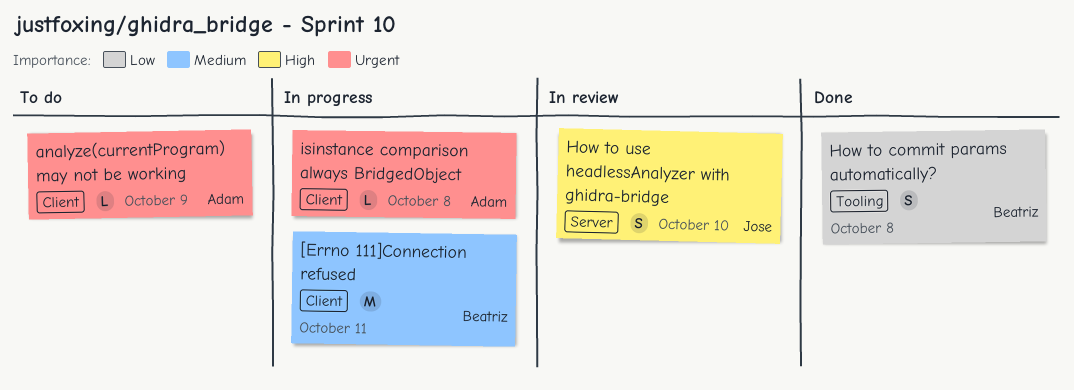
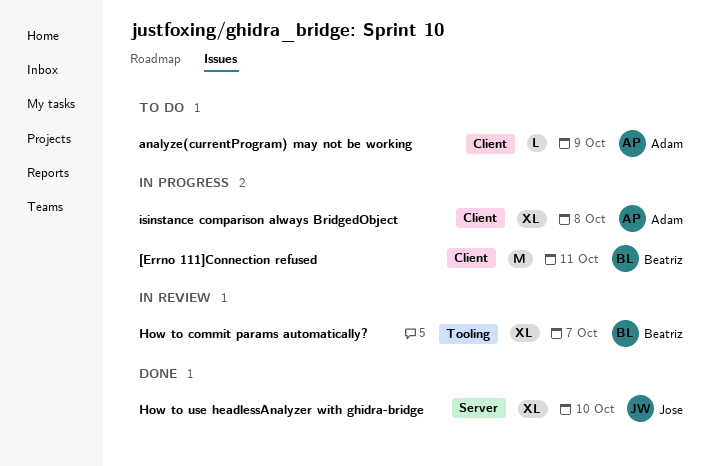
How to commit params automatically?, status: Done -> In review
How to commit params automatically?, estimate: S -> XL
How to commit params automatically?, due: Oct 8 -> Oct 7
How to use headlessAnalyzer with ghidra-bridge, status: In review -> Done
How to use headlessAnalyzer with ghidra-bridge, estimate: S -> XL
isinstance comparison always BridgedObject, estimate: L -> XL

